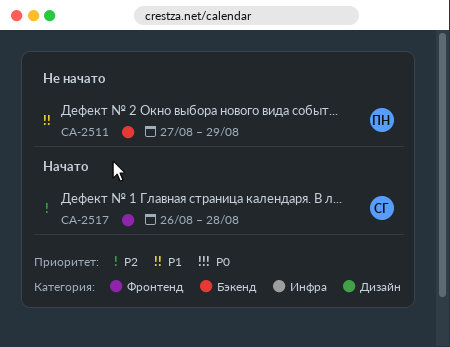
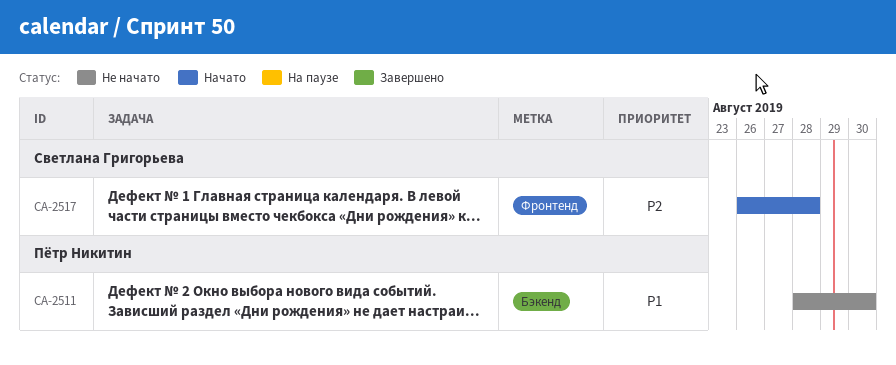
CA-2511, start: Aug 27 -> Aug 28
CA-2511, due: Aug 29 -> Aug 30

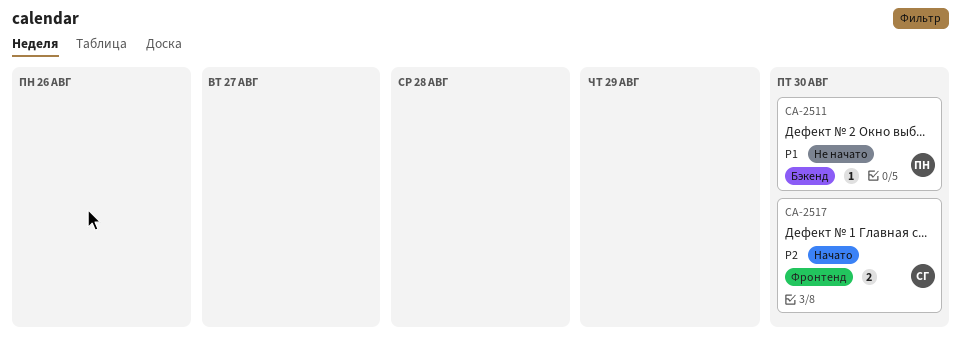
CA-2517, due: Aug 28 -> Aug 30

